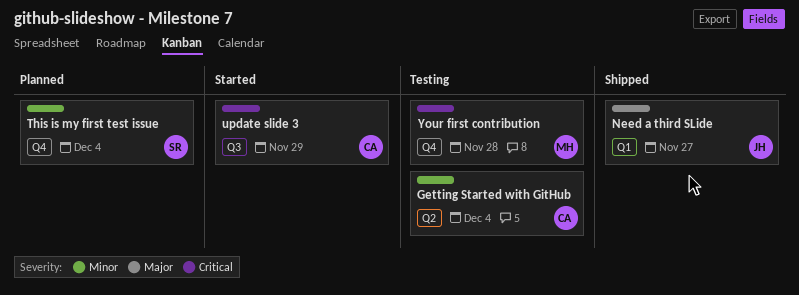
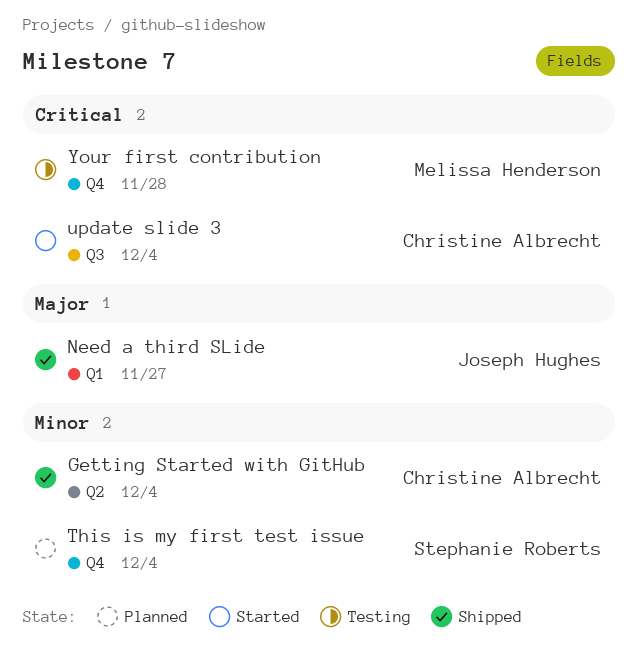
Getting Started with GitHub, status: Testing -> Shipped
update slide 3, due: Nov 29 -> Dec 4

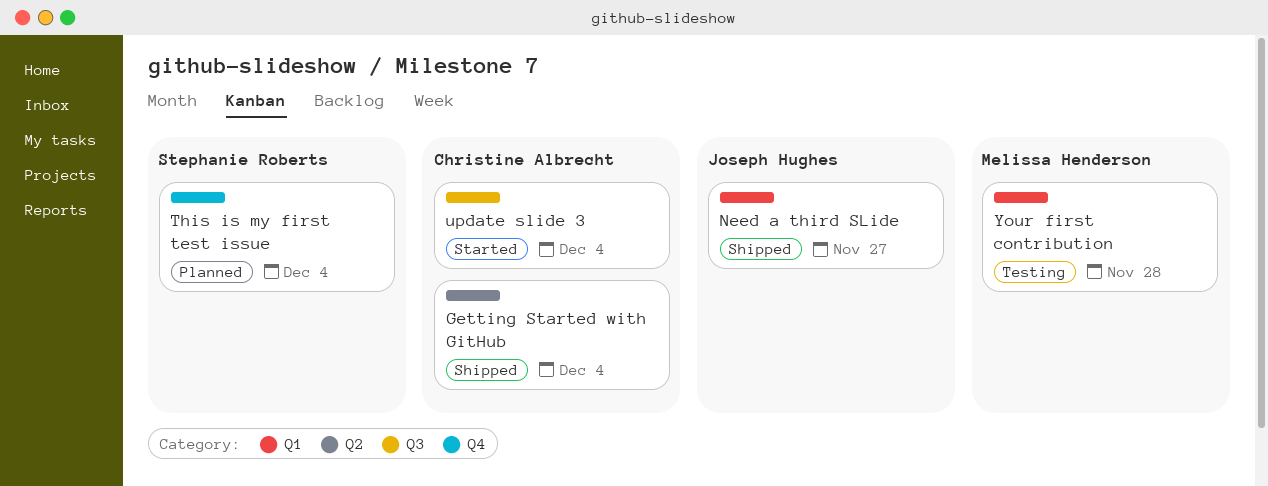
Your first contribution, label: Q4 -> Q1

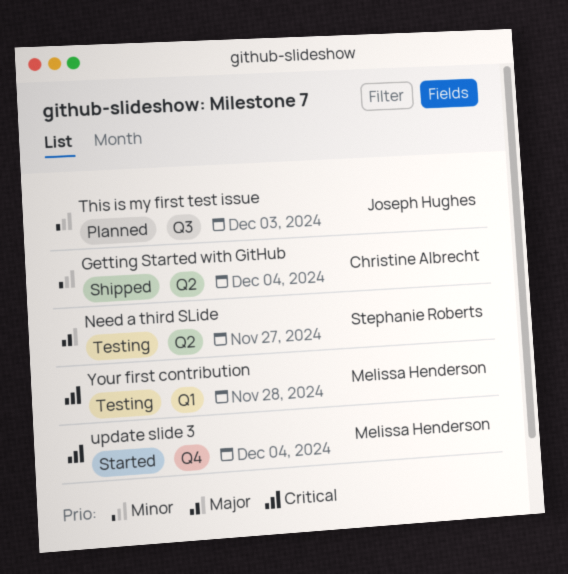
Need a third SLide, status: Shipped -> Testing
Need a third SLide, owner: Joseph Hughes -> Stephanie Roberts
Need a third SLide, label: Q1 -> Q2
This is my first test issue, owner: Stephanie Roberts -> Joseph Hughes
This is my first test issue, label: Q4 -> Q3
This is my first test issue, due: Dec 4 -> Dec 3
update slide 3, owner: Christine Albrecht -> Melissa Henderson
update slide 3, label: Q3 -> Q4

